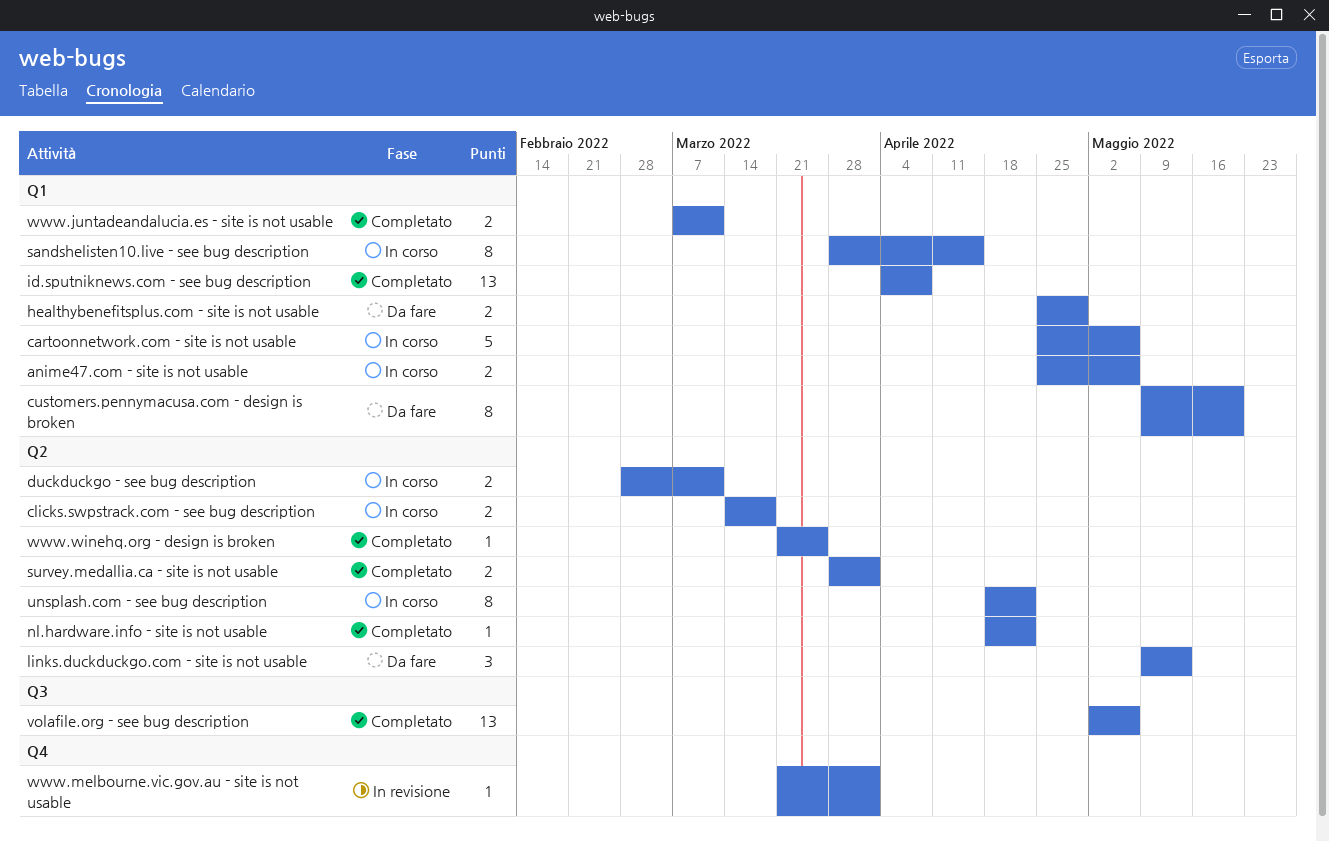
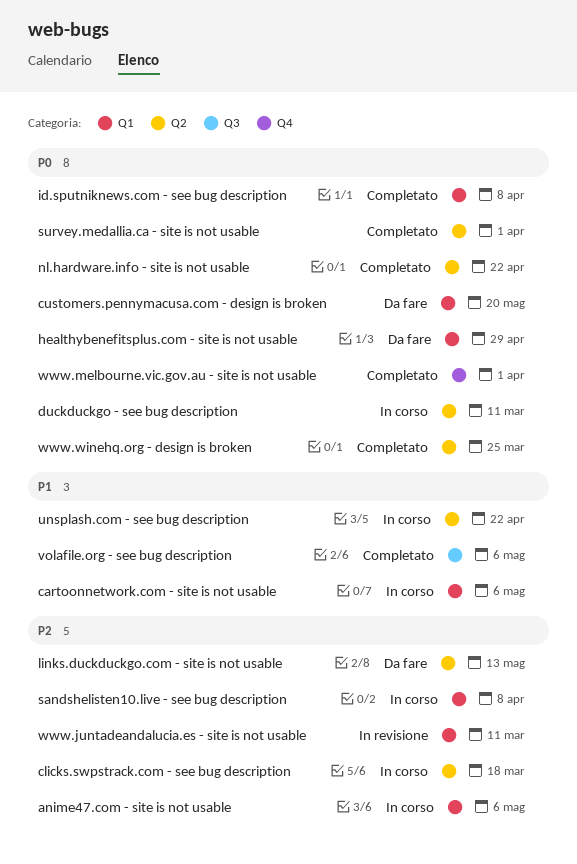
sandshelisten10.live - see bug description, due: Apr 15 -> Apr 8
www.juntadeandalucia.es - site is not usable, status: Completato -> In revisione
www.melbourne.vic.gov.au - site is not usable, status: In revisione -> Completato

